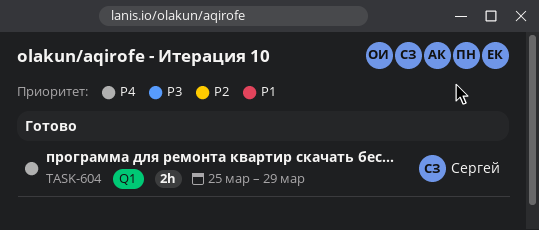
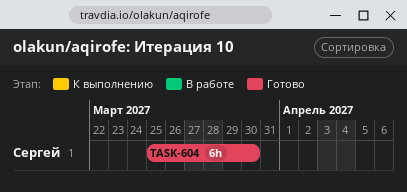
TASK-604, estimate: 2h -> 6h
TASK-604, due: Mar 29 -> Mar 30

